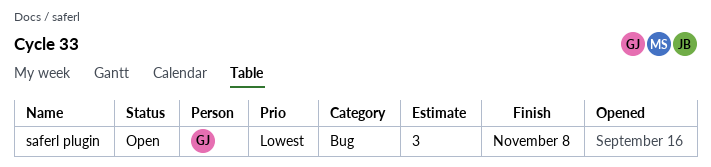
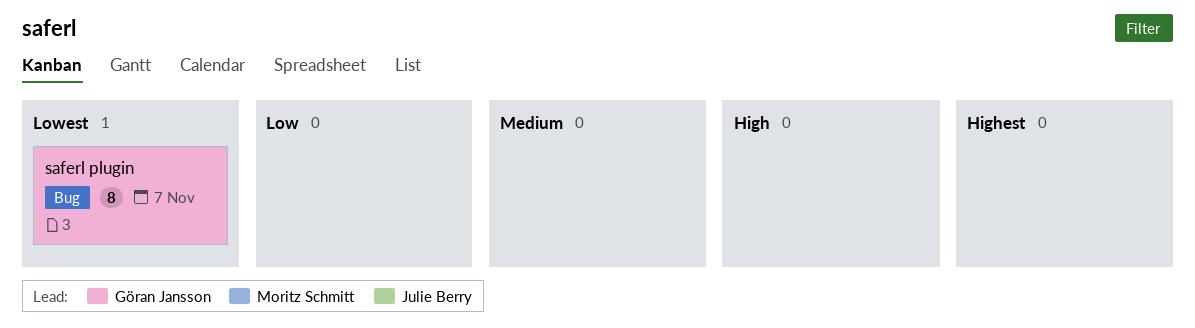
saferl plugin, estimate: 3 -> 8
saferl plugin, due: Nov 8 -> Nov 7

